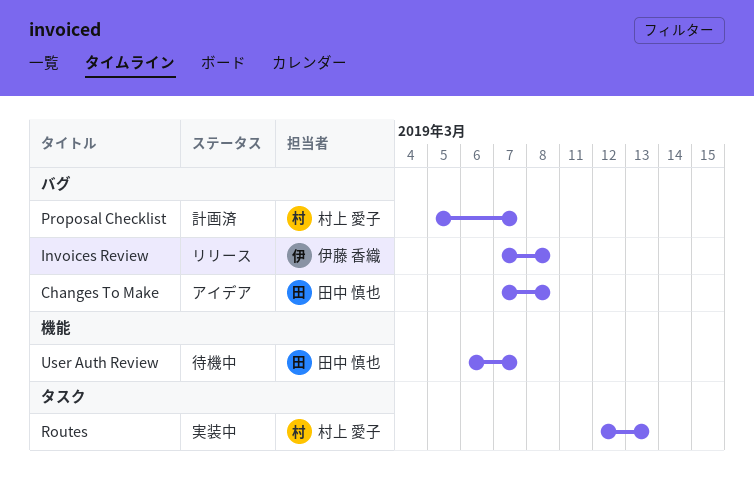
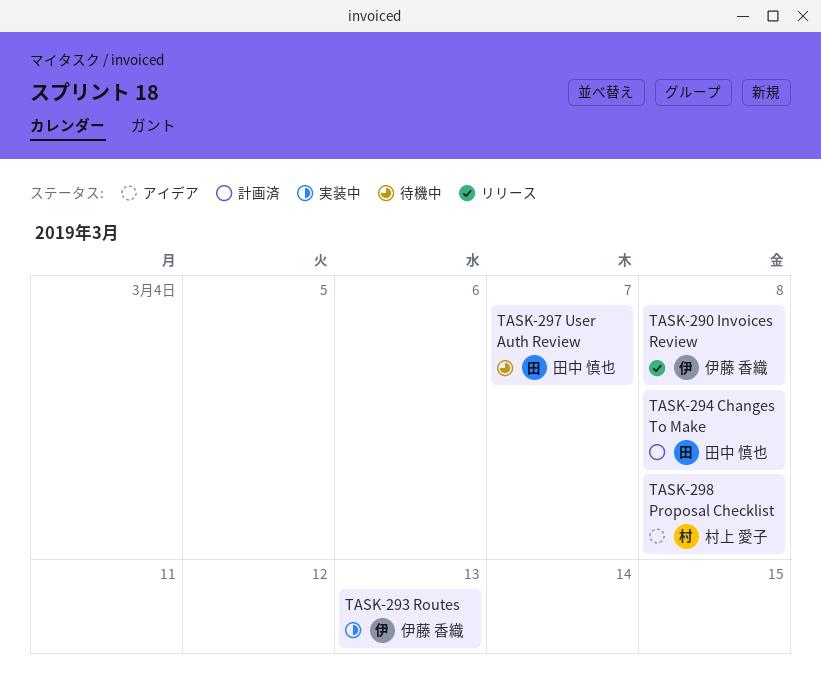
Changes To Make, status: アイデア -> 計画済
Proposal Checklist, status: 計画済 -> アイデア
Proposal Checklist, due: Mar 7 -> Mar 8
Routes, owner: 村上 愛子 -> 伊藤 香織

